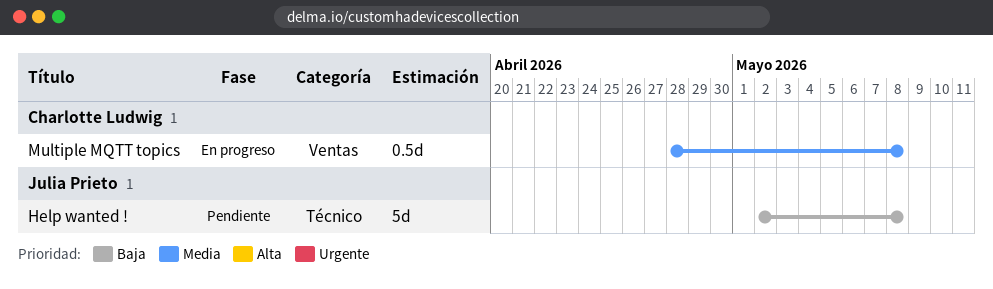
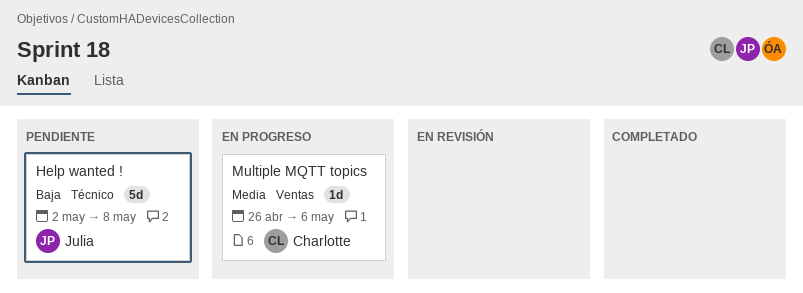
Multiple MQTT topics, estimate: 0.5d -> 1d
Multiple MQTT topics, start: Apr 28 -> Apr 26
Multiple MQTT topics, due: May 8 -> May 6

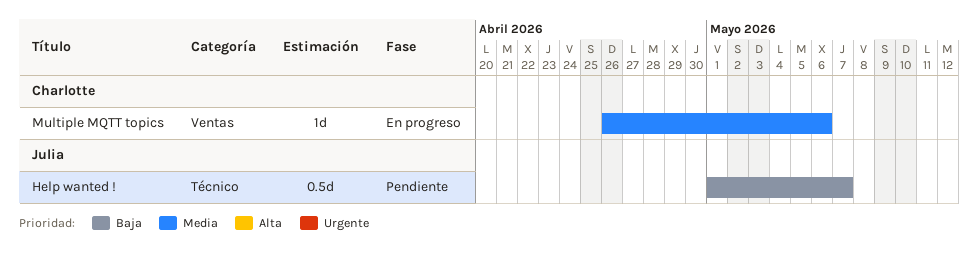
Help wanted !, estimate: 5d -> 0.5d
Help wanted !, start: May 2 -> May 1
Help wanted !, due: May 8 -> May 7

